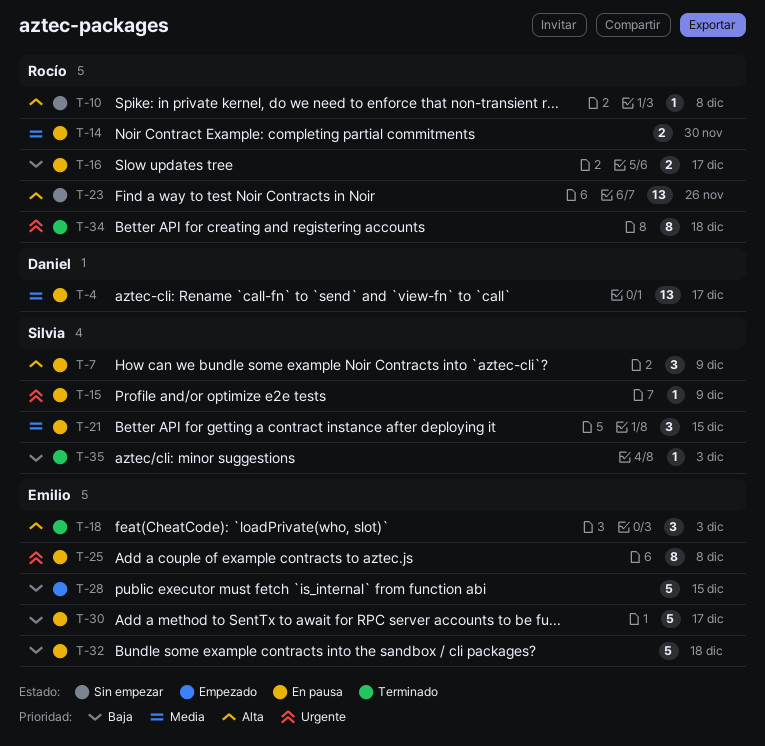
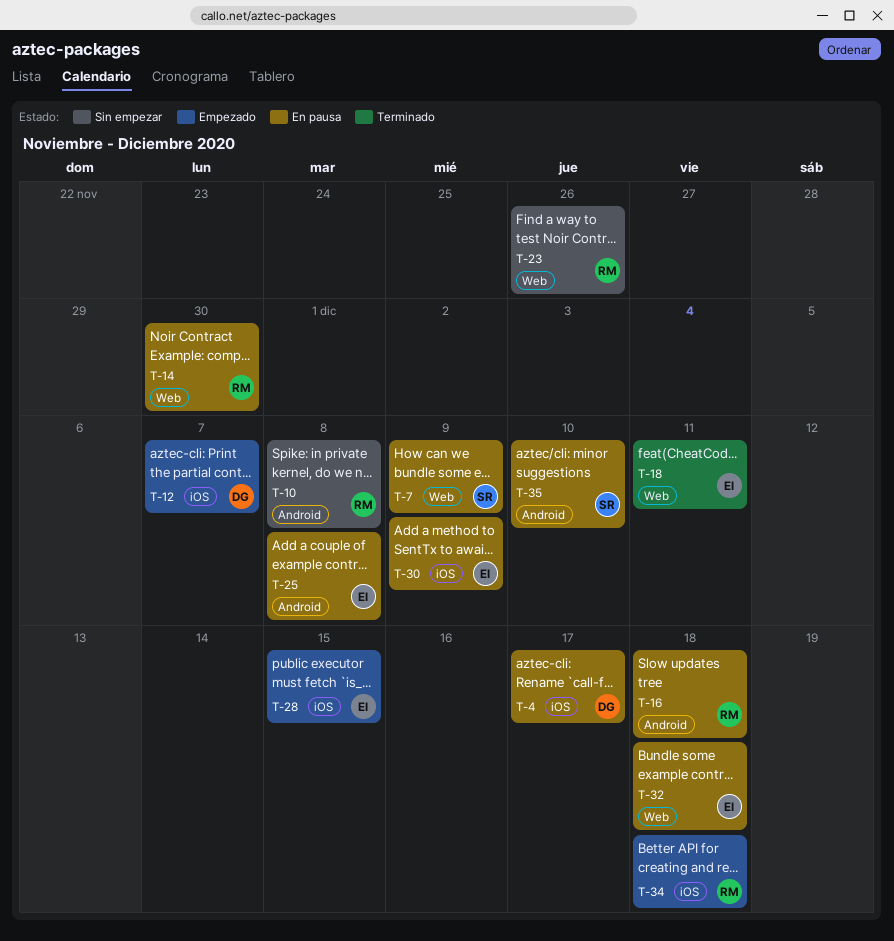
T-12: none -> present
T-15: present -> none
T-16, due: Dec 17 -> Dec 18
T-18, due: Dec 3 -> Dec 11
T-21: present -> none
T-30, due: Dec 17 -> Dec 9
T-34, status: Terminado -> Empezado
T-35, status: Terminado -> En pausa
T-35, due: Dec 3 -> Dec 10

